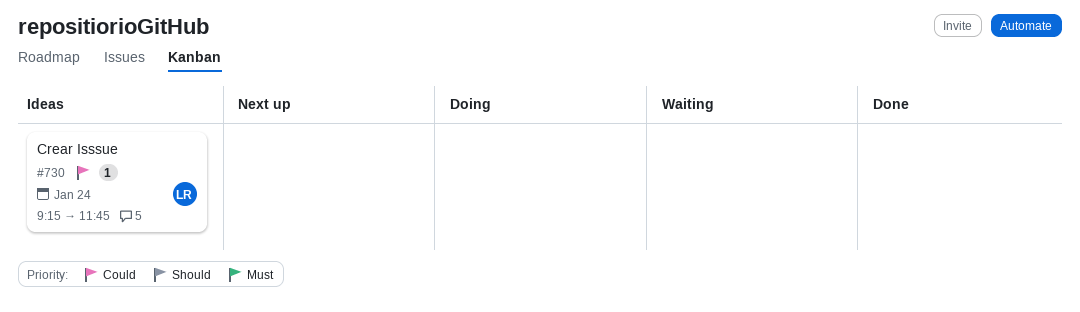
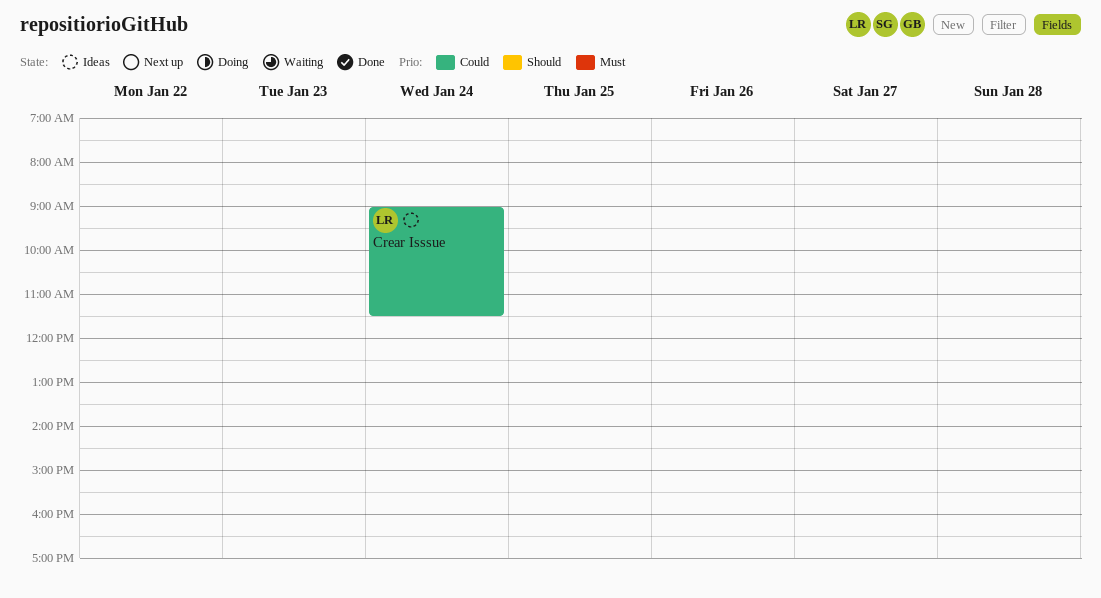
Crear Isssue, begins: 09:15 -> 09:00
Crear Isssue, ends: 11:45 -> 11:30

